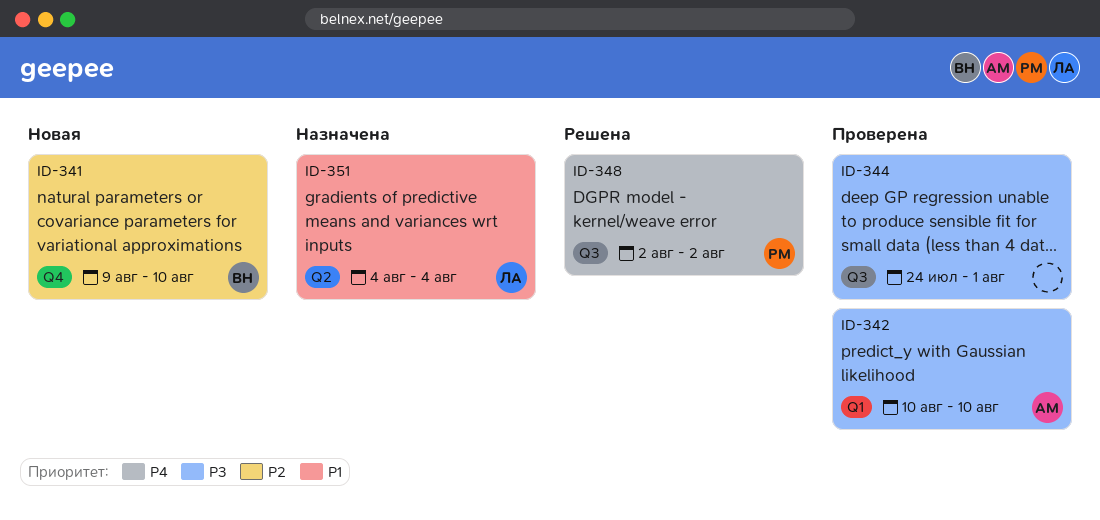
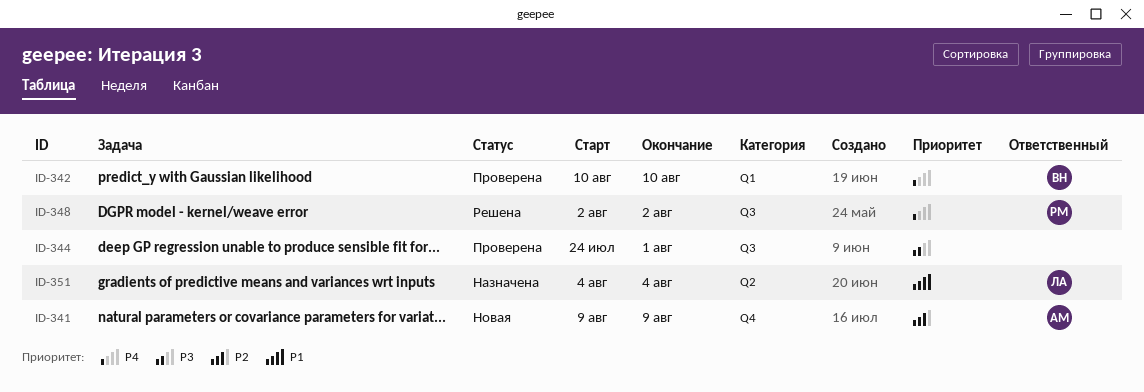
ID-341, owner: ВН -> АМ
ID-341, due: Aug 10 -> Aug 9
ID-342, owner: АМ -> ВН
ID-342, priority: P3 -> P4

